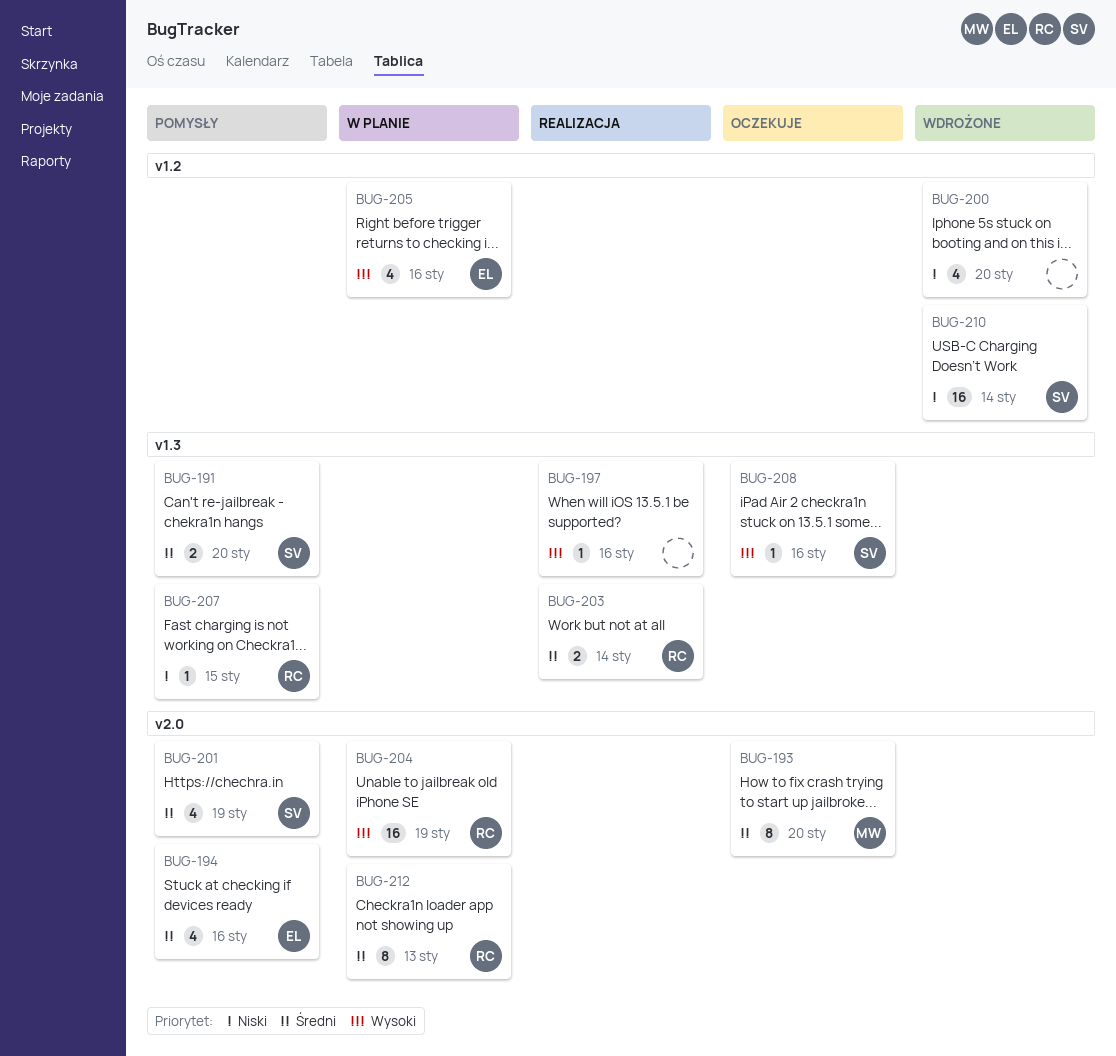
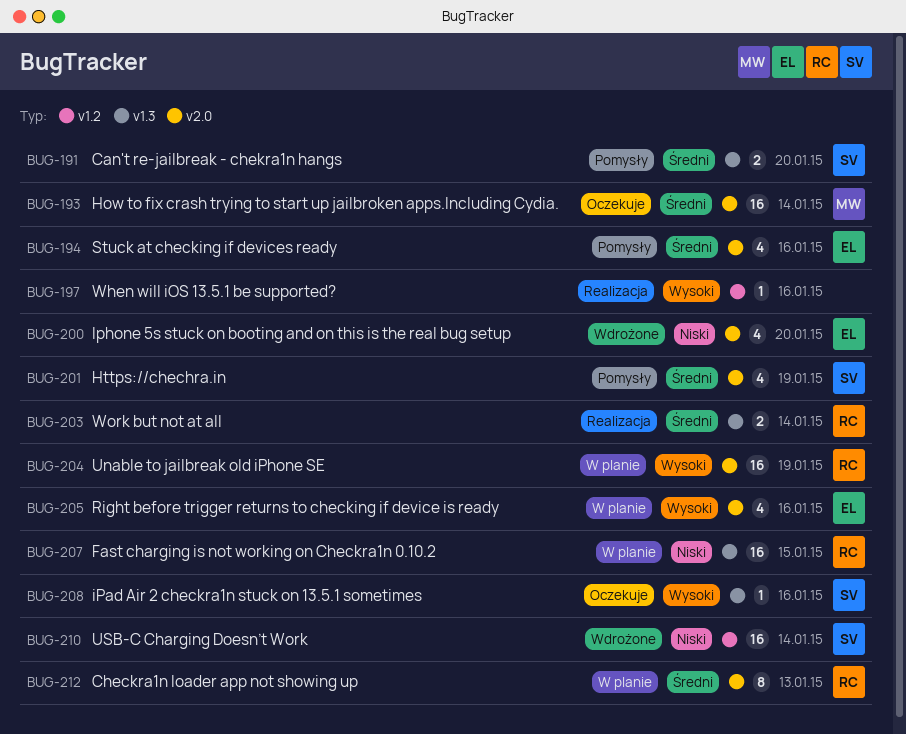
BUG-193, estimate: 8 -> 16
BUG-193, due: Jan 20 -> Jan 14
BUG-197, label: v1.3 -> v1.2
BUG-200, owner: none -> EL
BUG-200, label: v1.2 -> v2.0
BUG-205, label: v1.2 -> v2.0
BUG-207, status: Pomysły -> W planie
BUG-207, estimate: 1 -> 16

